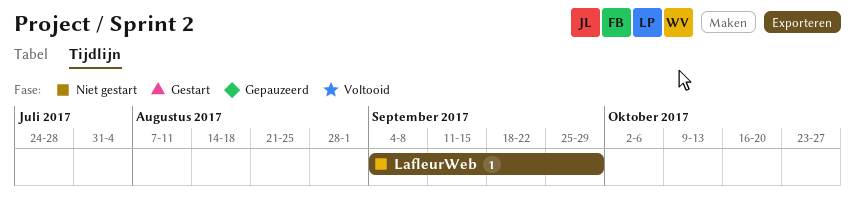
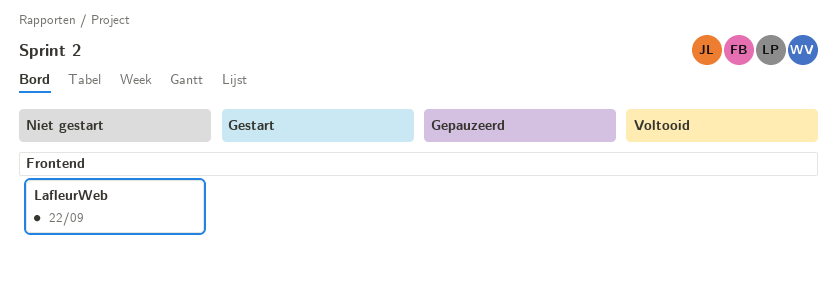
LafleurWeb, due: Sep 29 -> Sep 22

